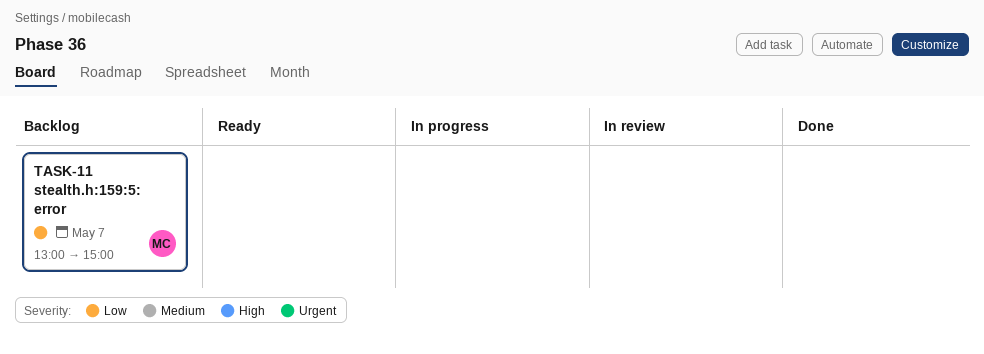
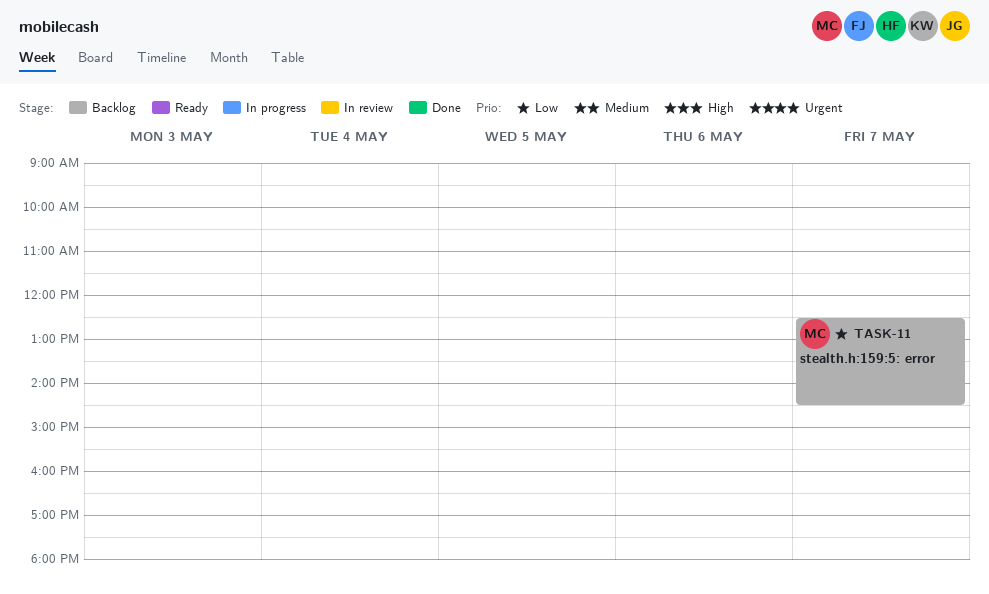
TASK-11, begins: 13:00 -> 12:30
TASK-11, ends: 15:00 -> 14:30

